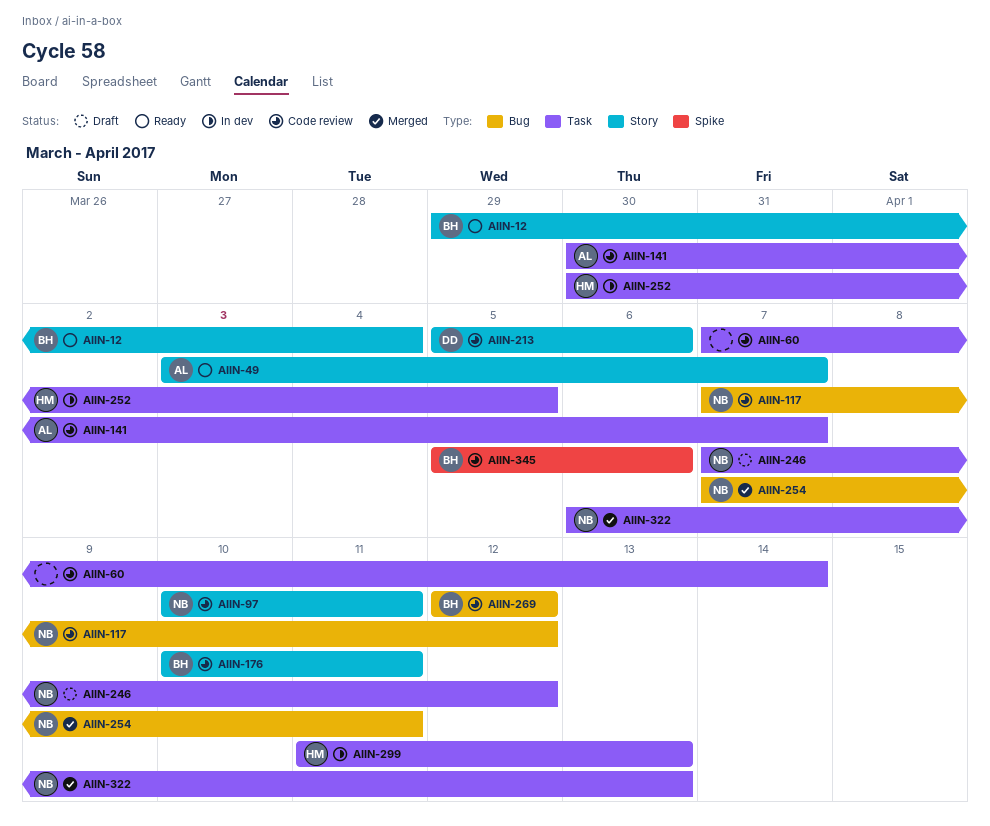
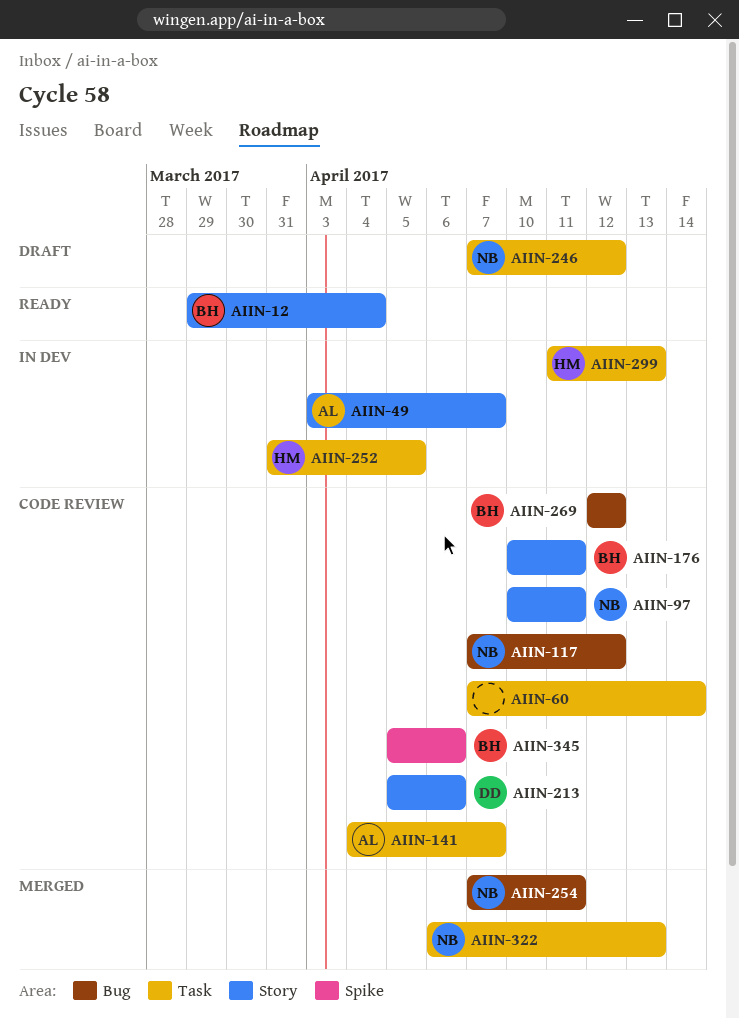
AIIN-49, status: Ready -> In dev
AIIN-141, start: Mar 30 -> Apr 4
AIIN-252, start: Mar 30 -> Mar 31

